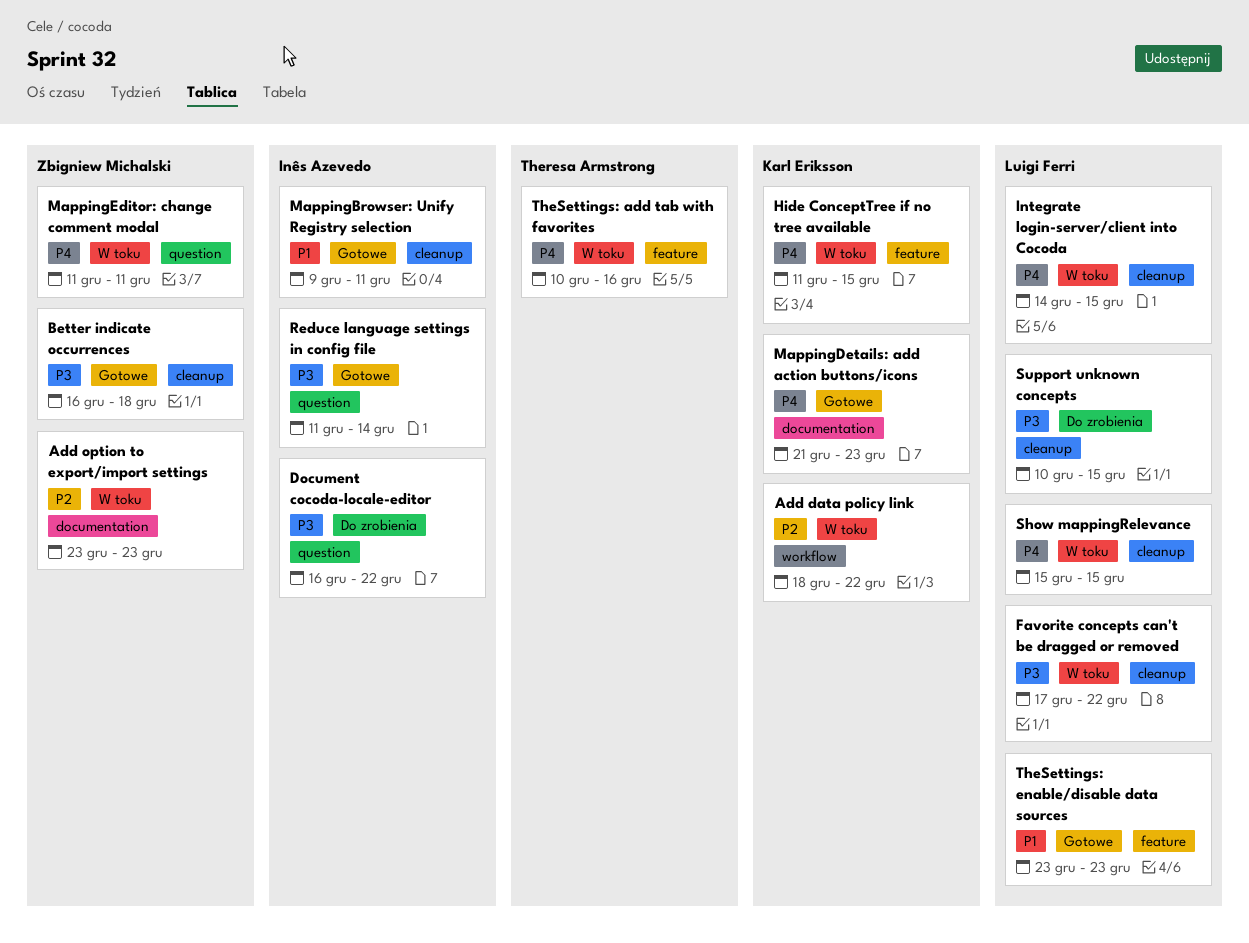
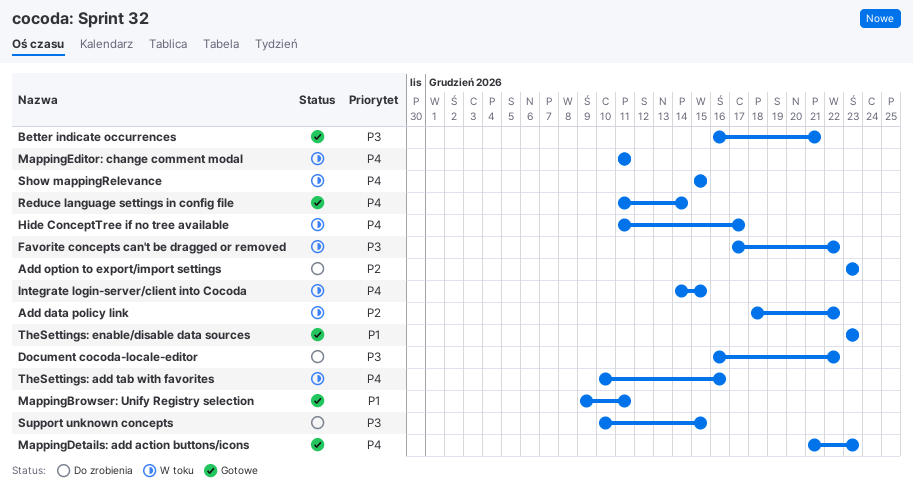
Add option to export/import settings, status: W toku -> Do zrobienia
Better indicate occurrences, due: Dec 18 -> Dec 21
Hide ConceptTree if no tree available, due: Dec 15 -> Dec 17
Reduce language settings in config file, priority: P3 -> P4

